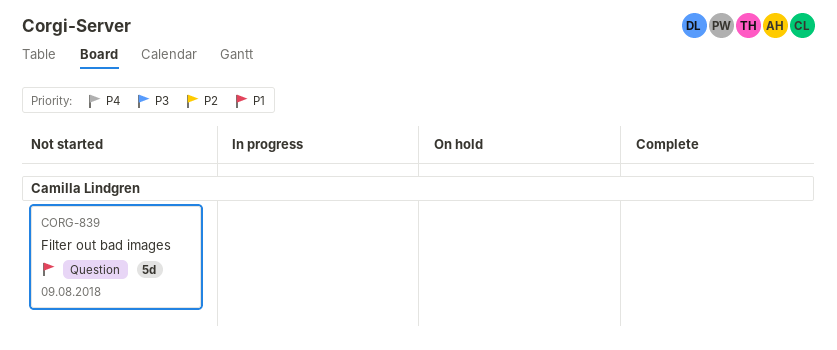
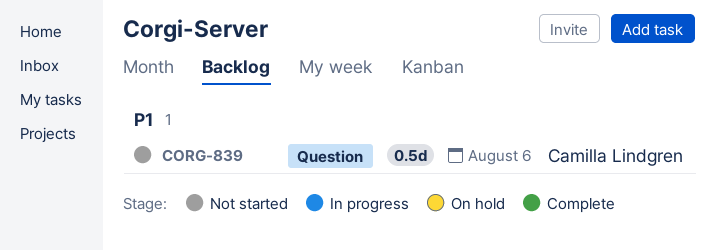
CORG-839, estimate: 5d -> 0.5d
CORG-839, due: Aug 9 -> Aug 6

